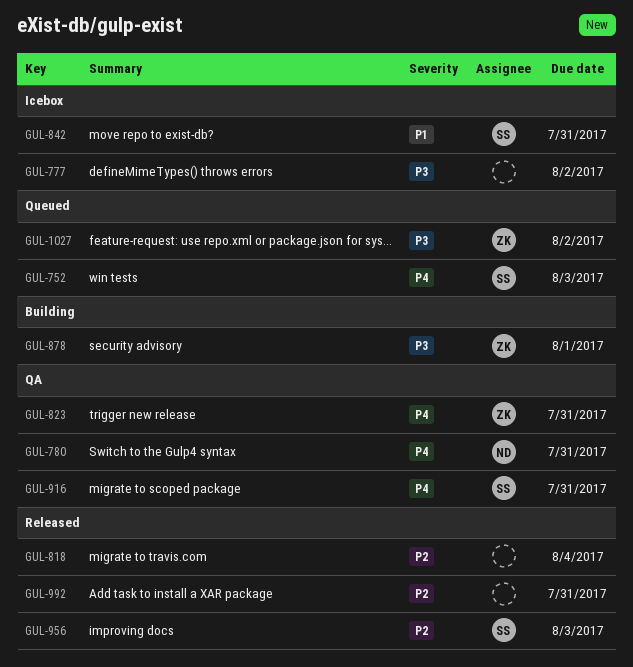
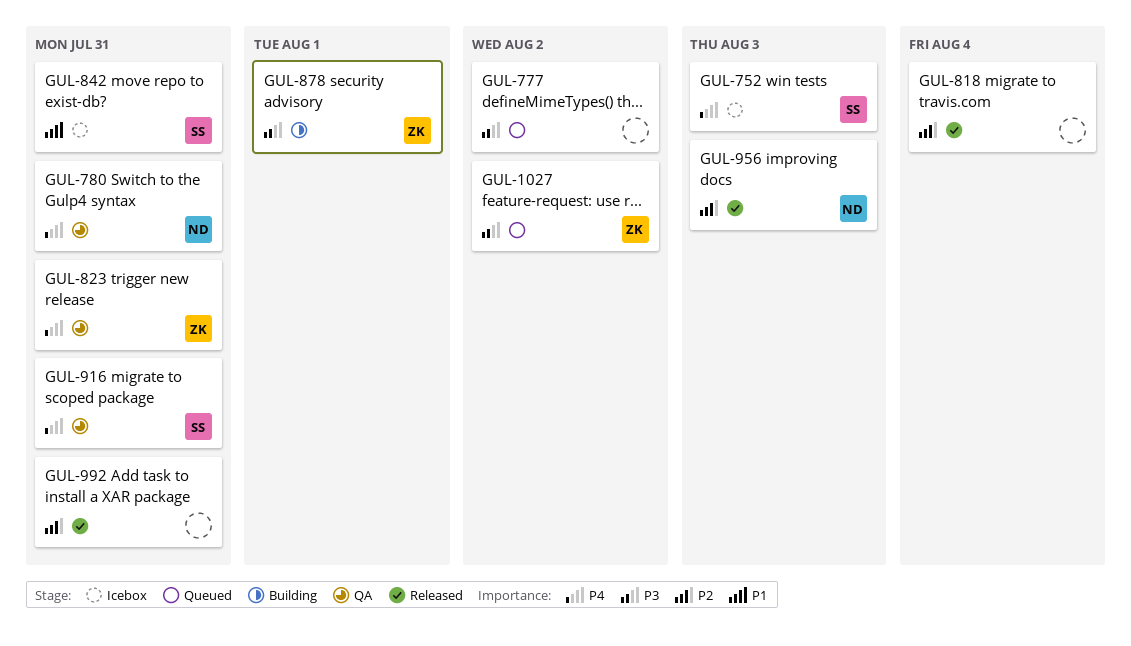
GUL-752, status: Queued -> Icebox
GUL-777, status: Icebox -> Queued
GUL-956, owner: SS -> ND

